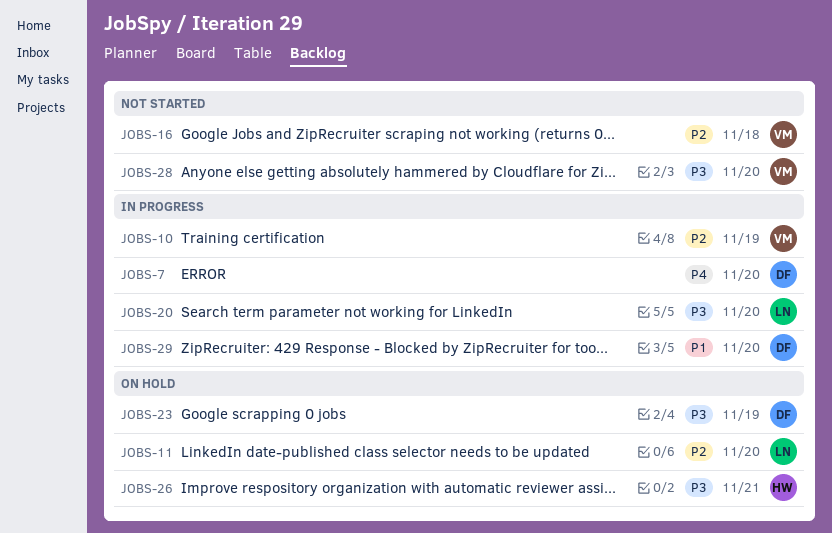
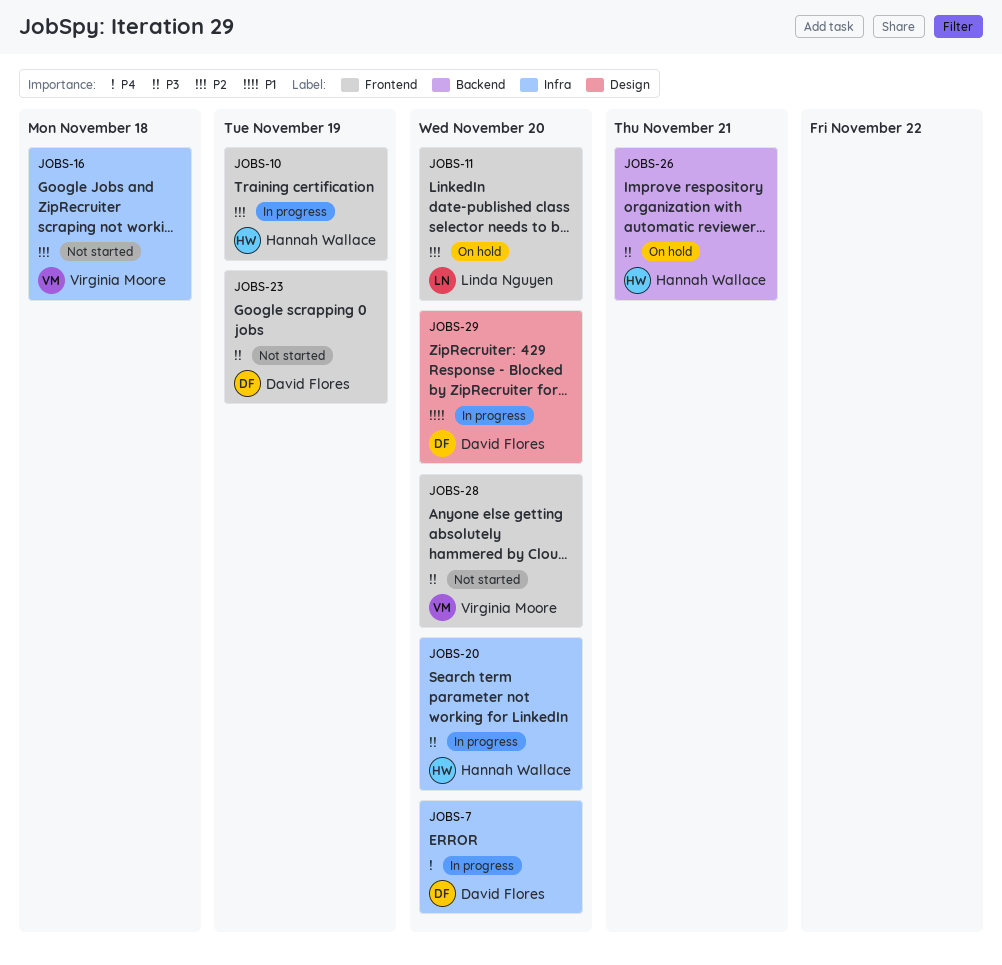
JOBS-10, owner: Virginia Moore -> Hannah Wallace
JOBS-20, owner: Linda Nguyen -> Hannah Wallace
JOBS-23, status: On hold -> Not started

